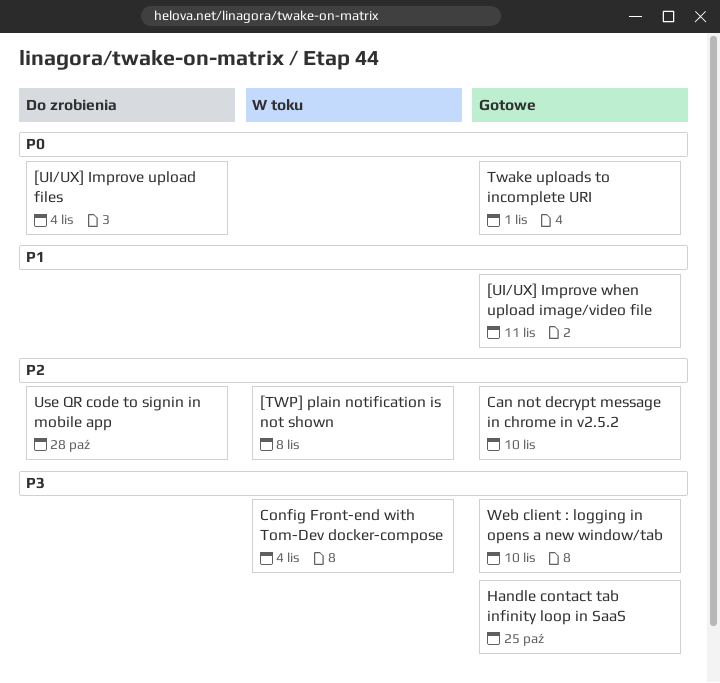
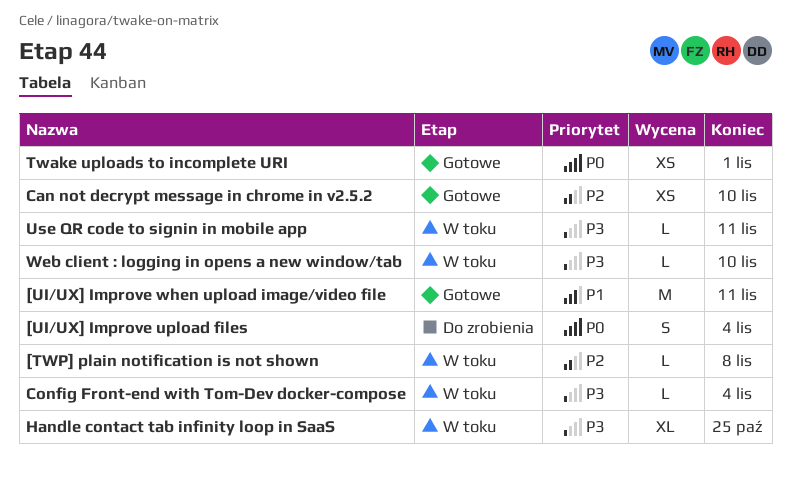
Handle contact tab infinity loop in SaaS, status: Gotowe -> W toku
Use QR code to signin in mobile app, status: Do zrobienia -> W toku
Use QR code to signin in mobile app, priority: P2 -> P3
Use QR code to signin in mobile app, due: Oct 28 -> Nov 11
Web client : logging in opens a new window/tab, status: Gotowe -> W toku

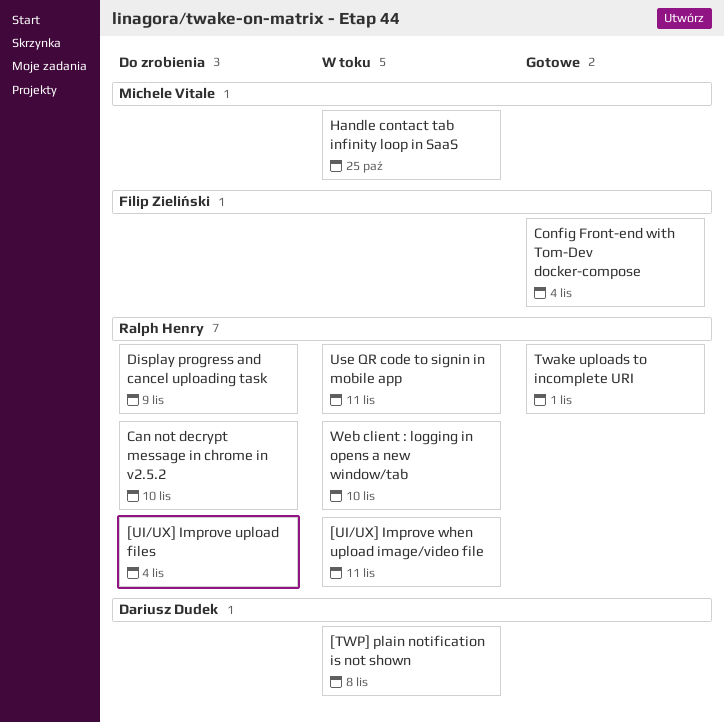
[UI/UX] Improve when upload image/video file, status: Gotowe -> W toku
Can not decrypt message in chrome in v2.5.2, status: Gotowe -> Do zrobienia
Config Front-end with Tom-Dev docker-compose, status: W toku -> Gotowe
Display progress and cancel uploading task: none -> present

